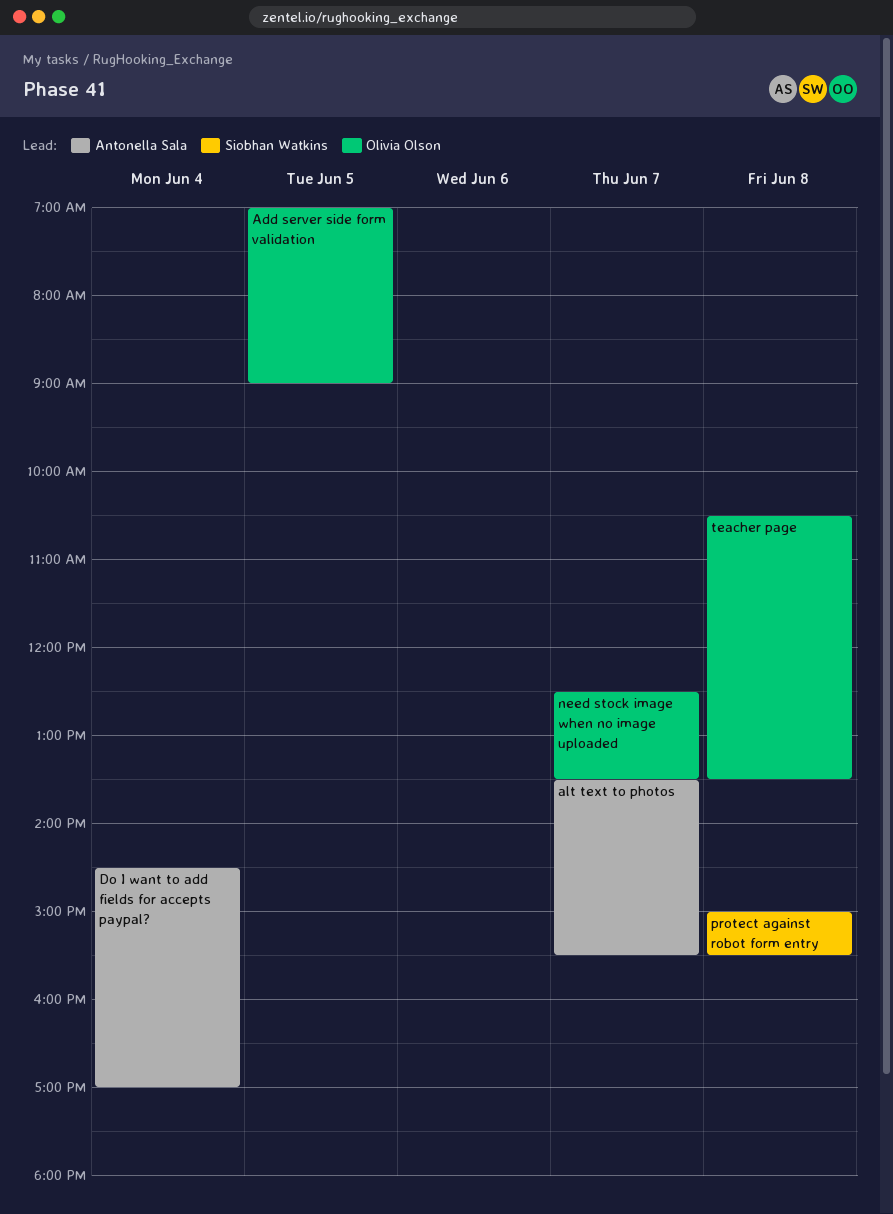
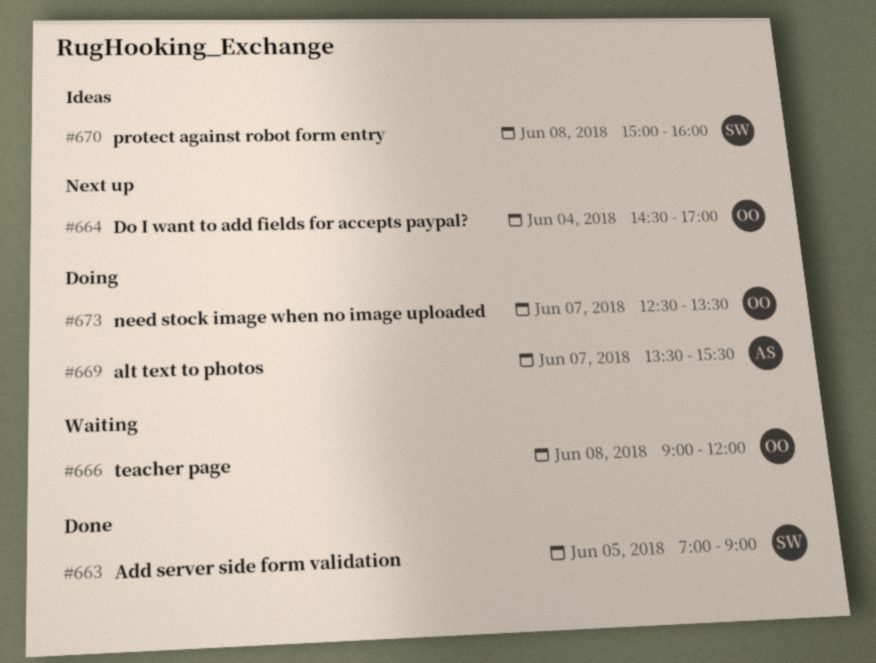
Add server side form validation, owner: Olivia Olson -> Siobhan Watkins
Do I want to add fields for accepts paypal?, owner: Antonella Sala -> Olivia Olson
protect against robot form entry, ends: 15:30 -> 16:00
teacher page, begins: 10:30 -> 09:00
teacher page, ends: 13:30 -> 12:00

